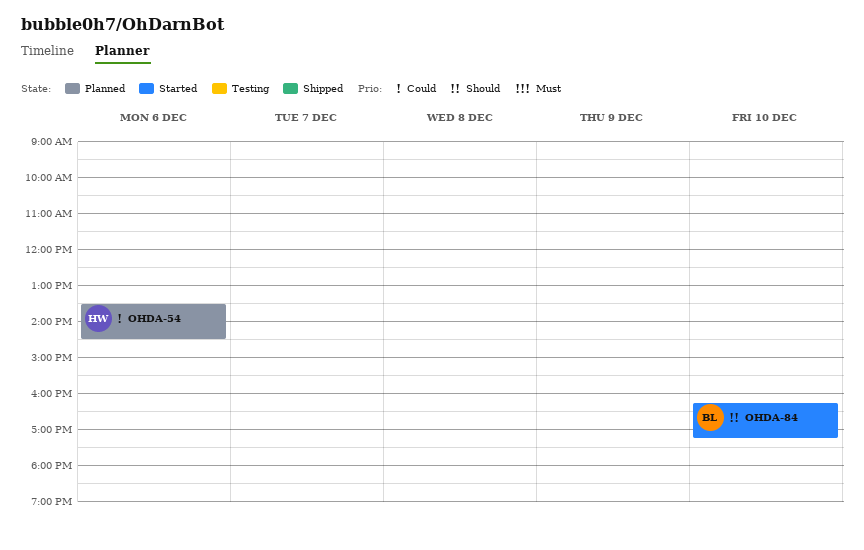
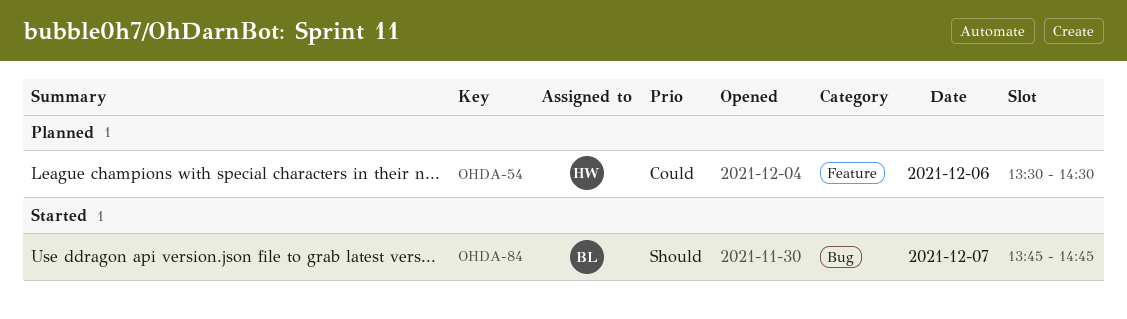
OHDA-84, day: Dec 10 -> Dec 7
OHDA-84, begins: 16:15 -> 13:45
OHDA-84, ends: 17:15 -> 14:45

